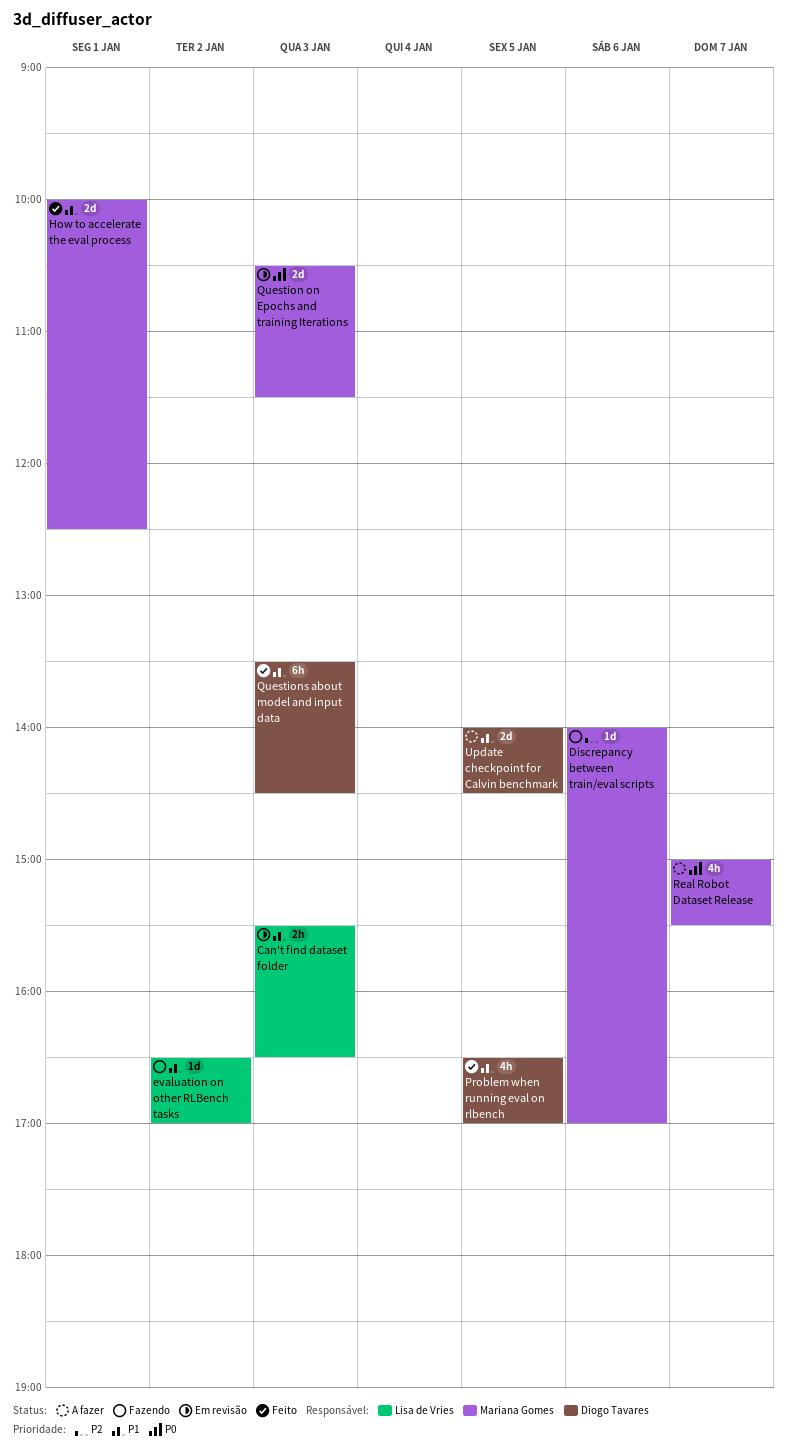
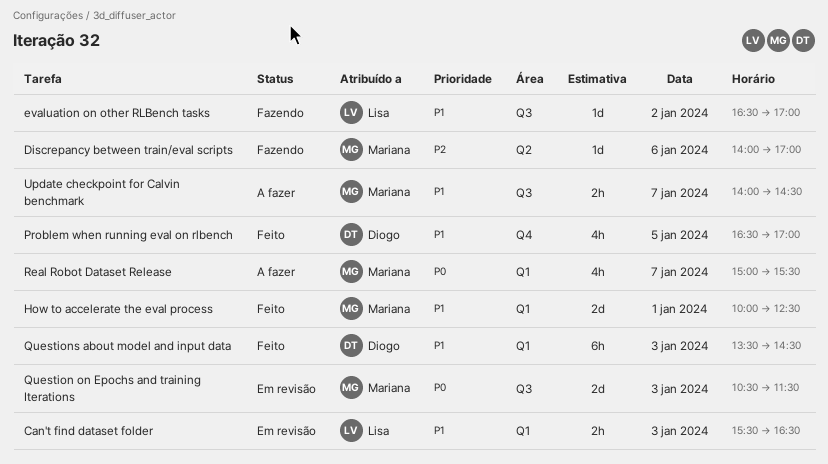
Update checkpoint for Calvin benchmark, owner: Diogo Tavares -> Mariana Gomes
Update checkpoint for Calvin benchmark, estimate: 2d -> 2h
Update checkpoint for Calvin benchmark, day: Jan 5 -> Jan 7

